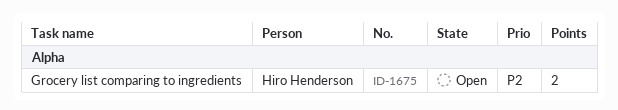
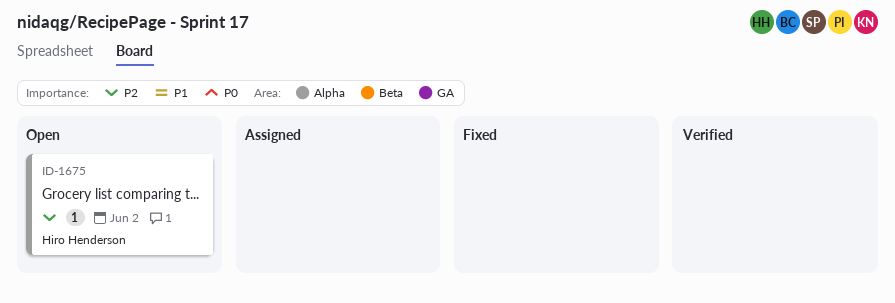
ID-1675, estimate: 2 -> 1

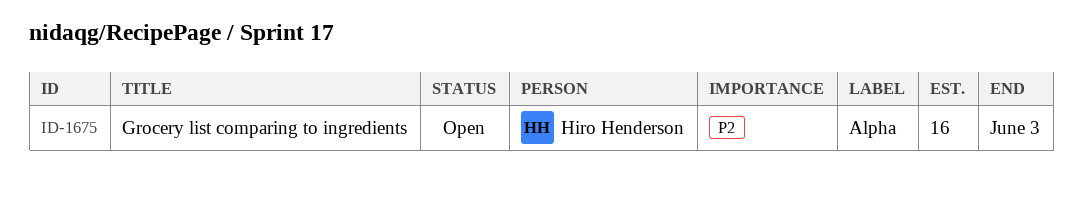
ID-1675, estimate: 1 -> 16
ID-1675, due: Jun 2 -> Jun 3

